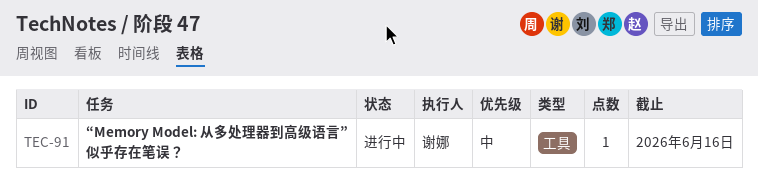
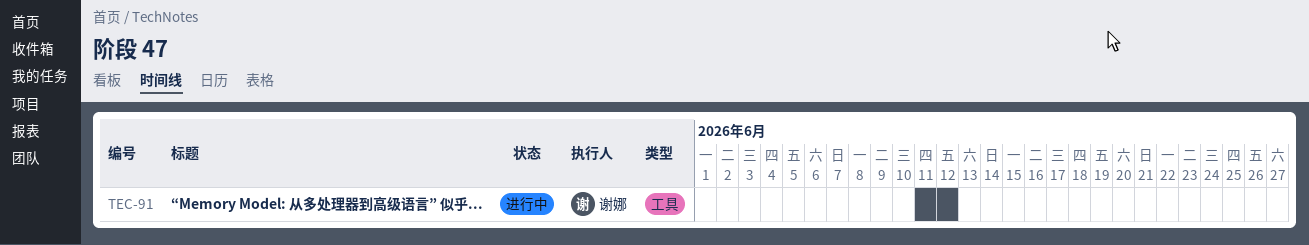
TEC-91, due: Jun 16 -> Jun 12

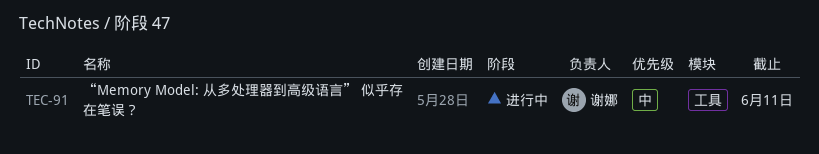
TEC-91, due: Jun 12 -> Jun 11

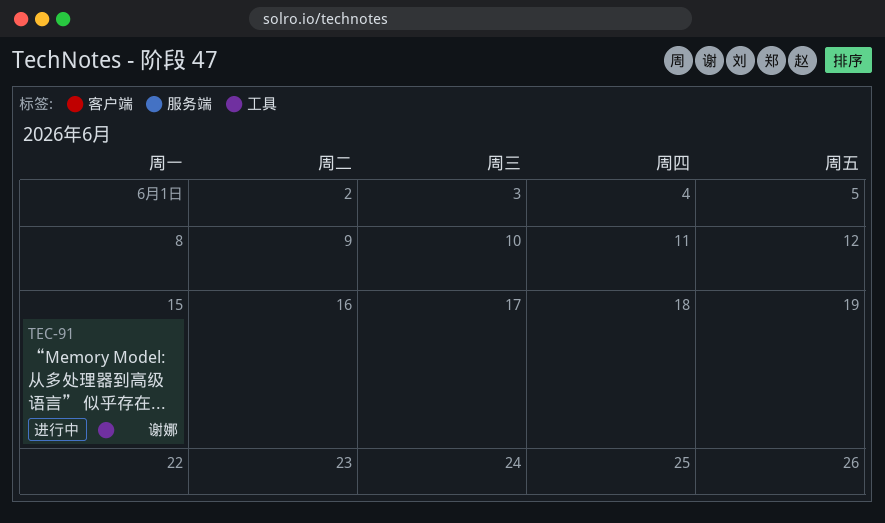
TEC-91, due: Jun 11 -> Jun 15

